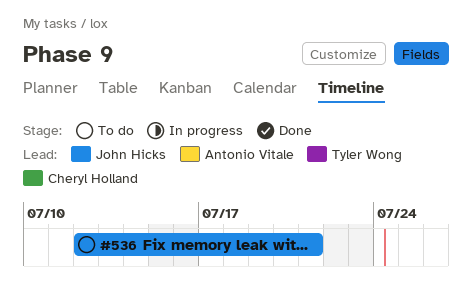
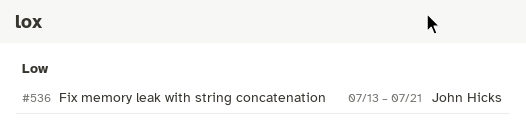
#536, start: Jul 12 -> Jul 13

